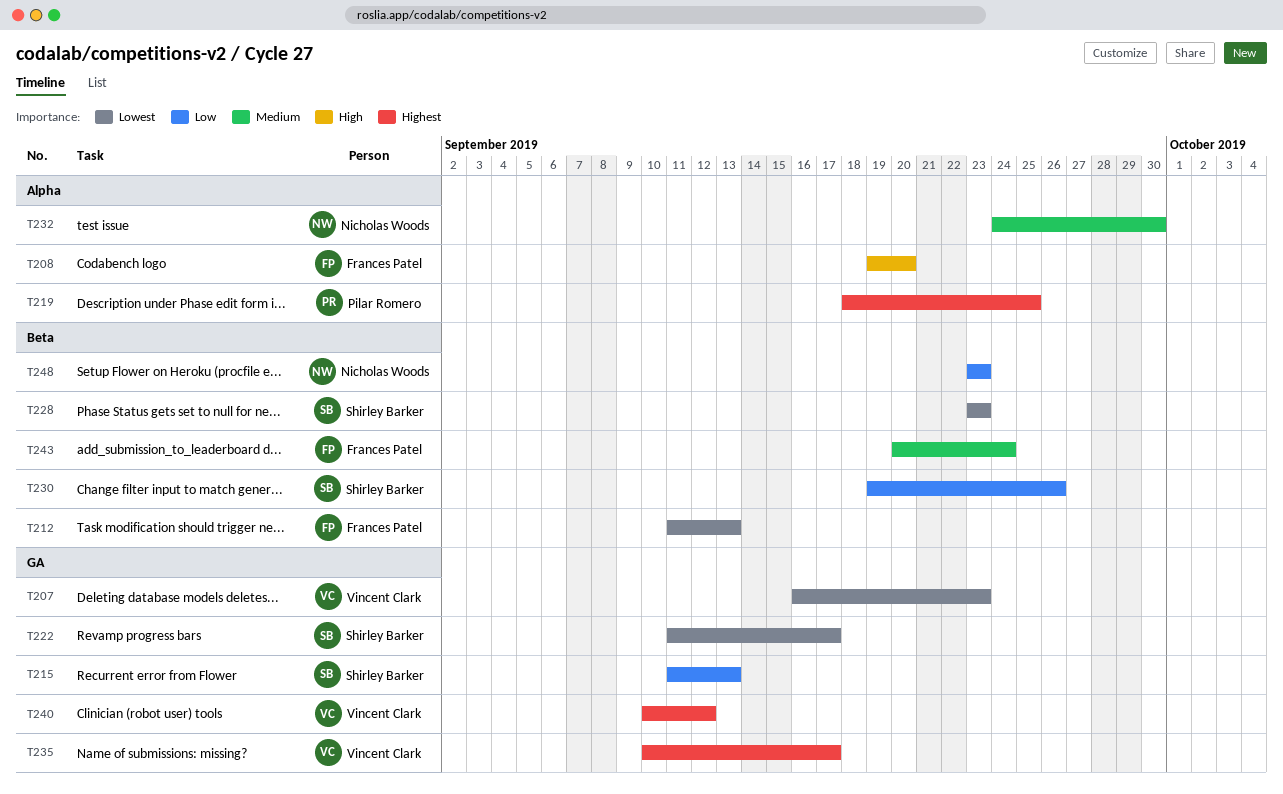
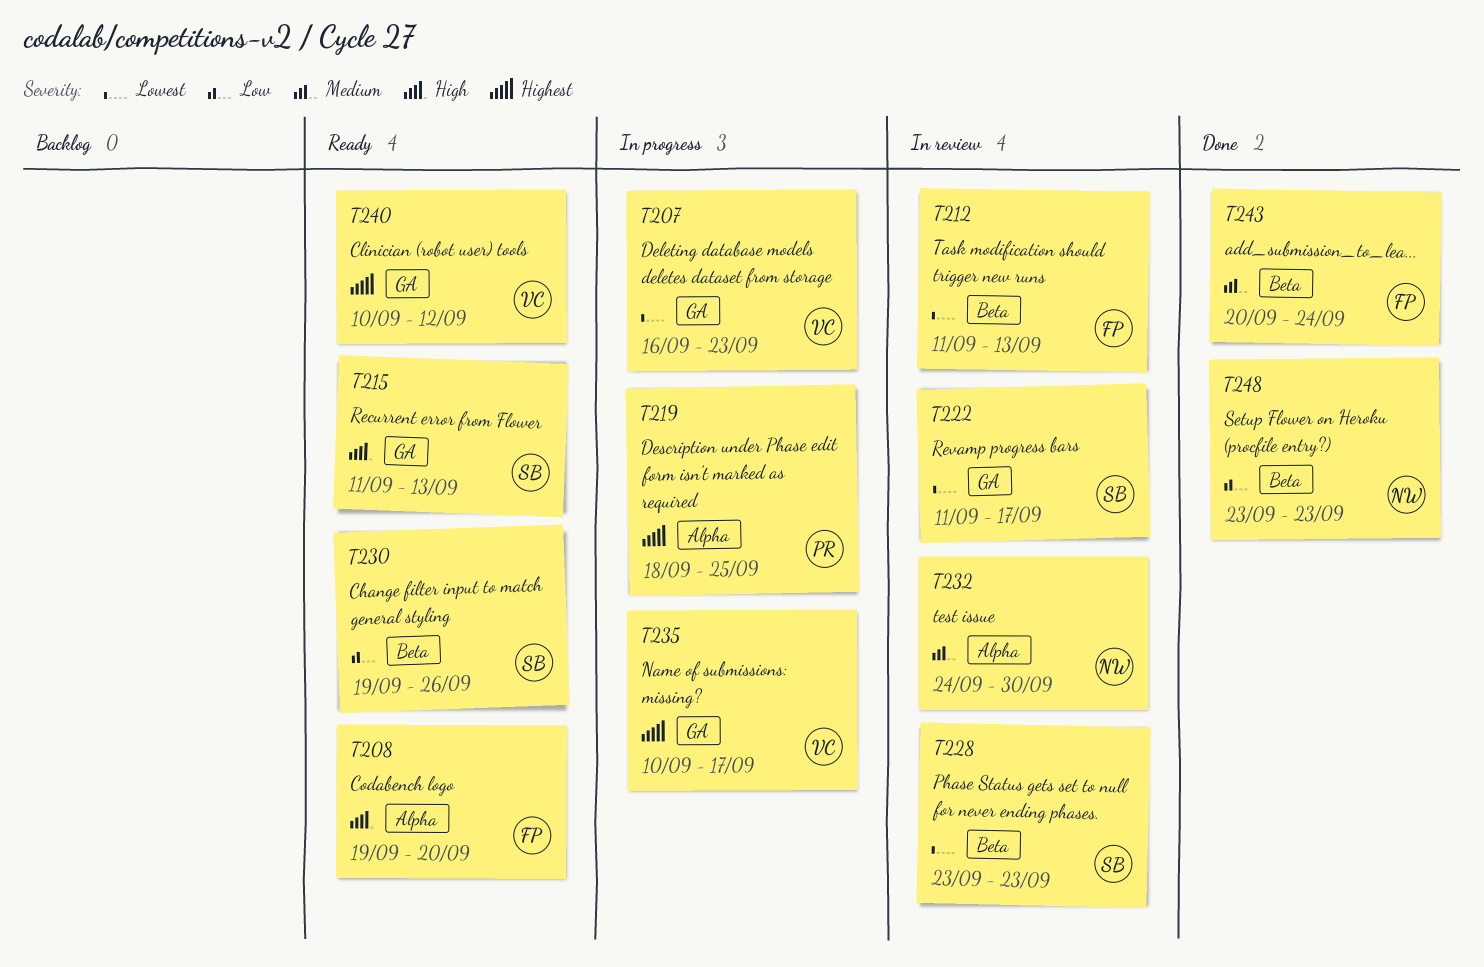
T215, priority: Low -> High

